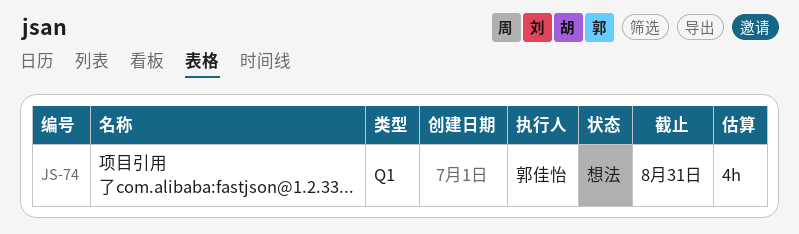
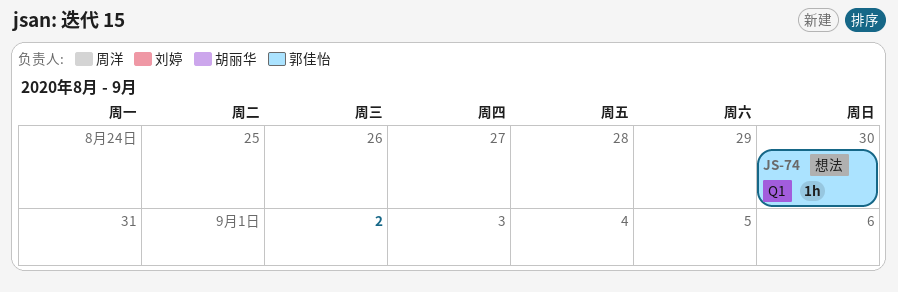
JS-74, estimate: 4h -> 1h
JS-74, due: Aug 31 -> Aug 30

